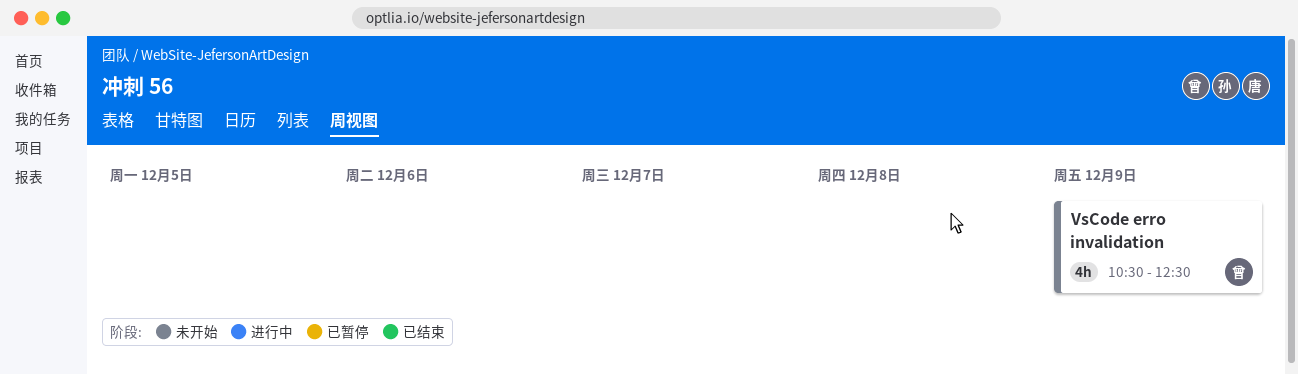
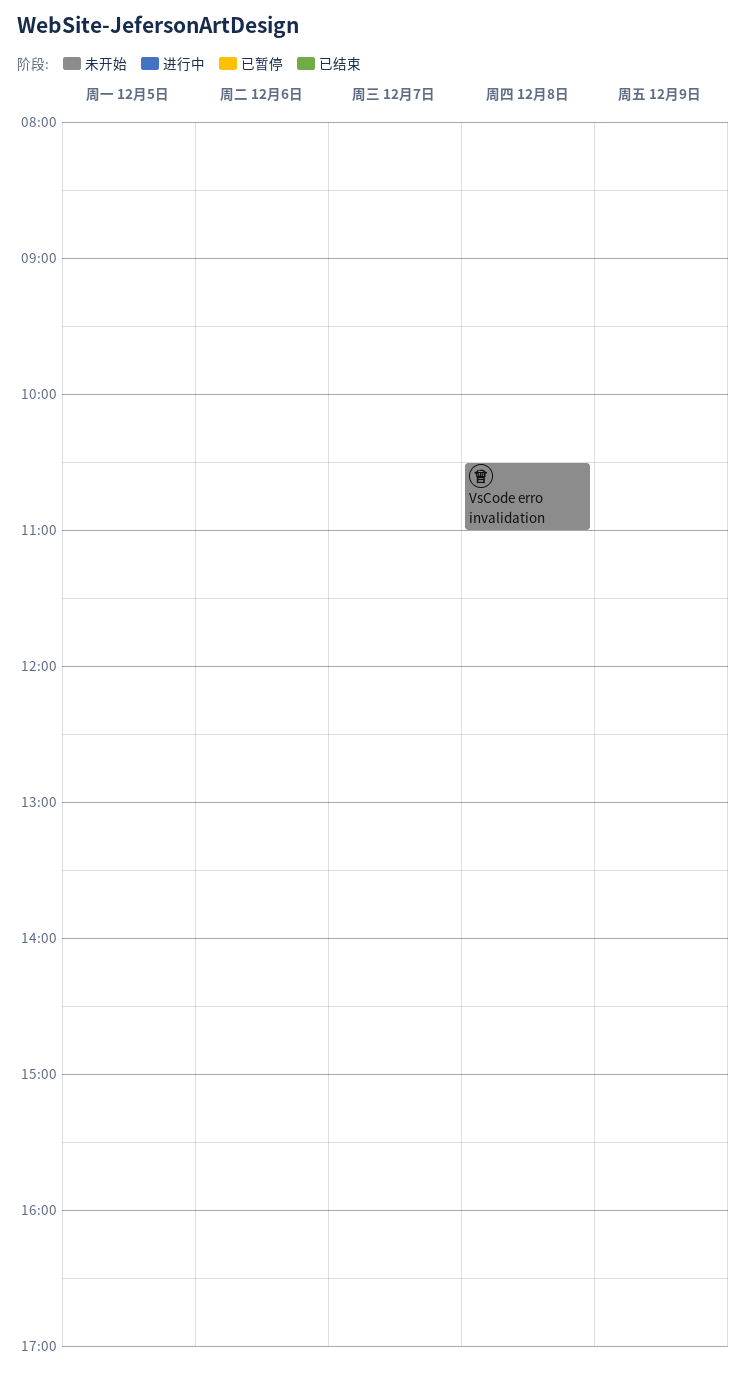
VsCode erro invalidation, day: Dec 9 -> Dec 8
VsCode erro invalidation, ends: 12:30 -> 11:00

